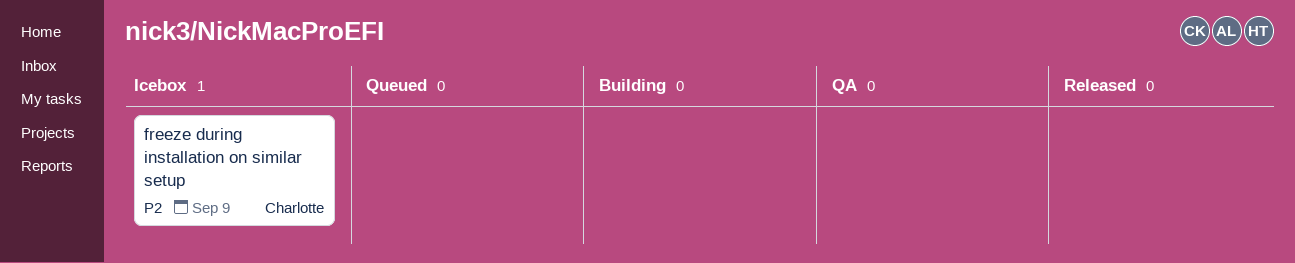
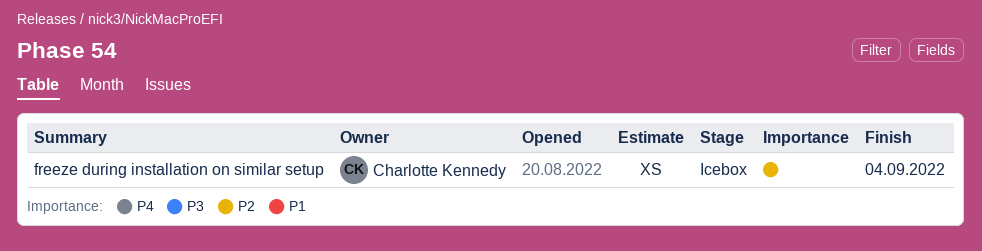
freeze during installation on similar setup, due: Sep 9 -> Sep 4

